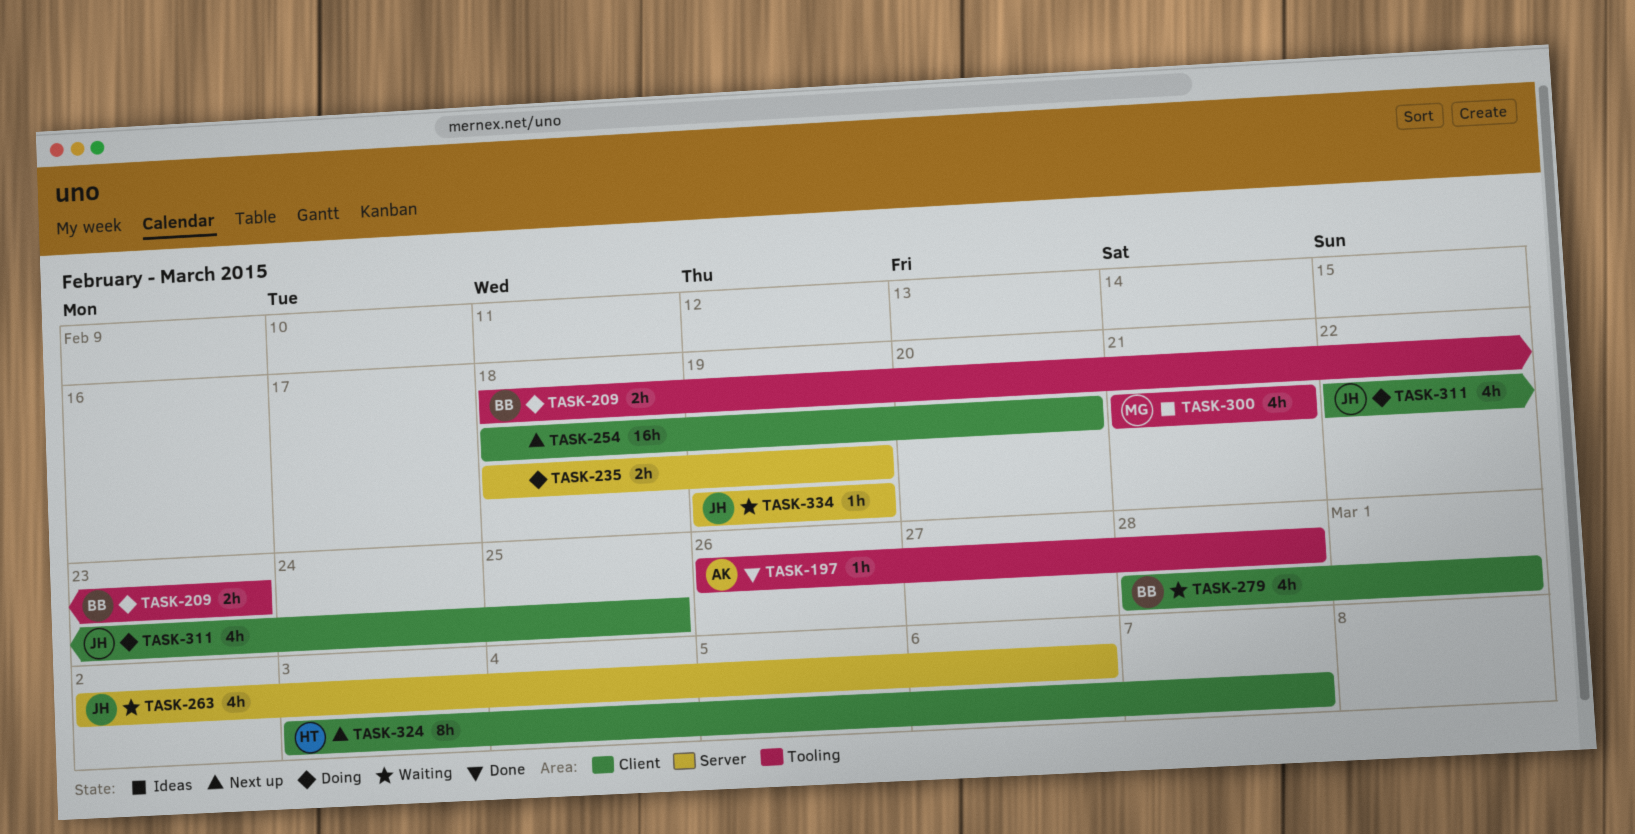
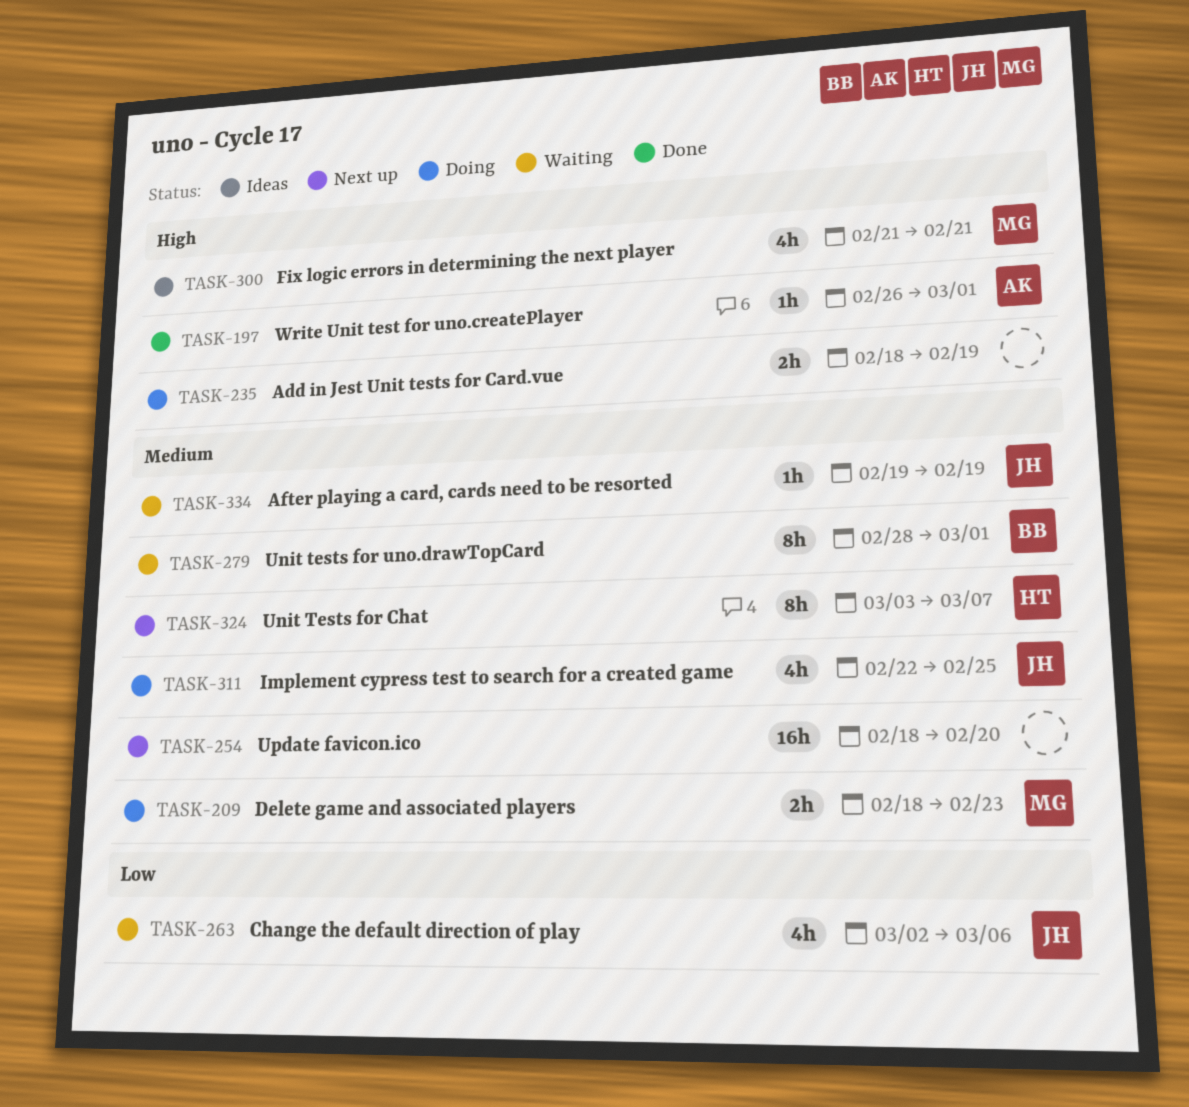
TASK-197, due: Feb 28 -> Mar 1
TASK-209, owner: BB -> MG
TASK-279, estimate: 4h -> 8h

